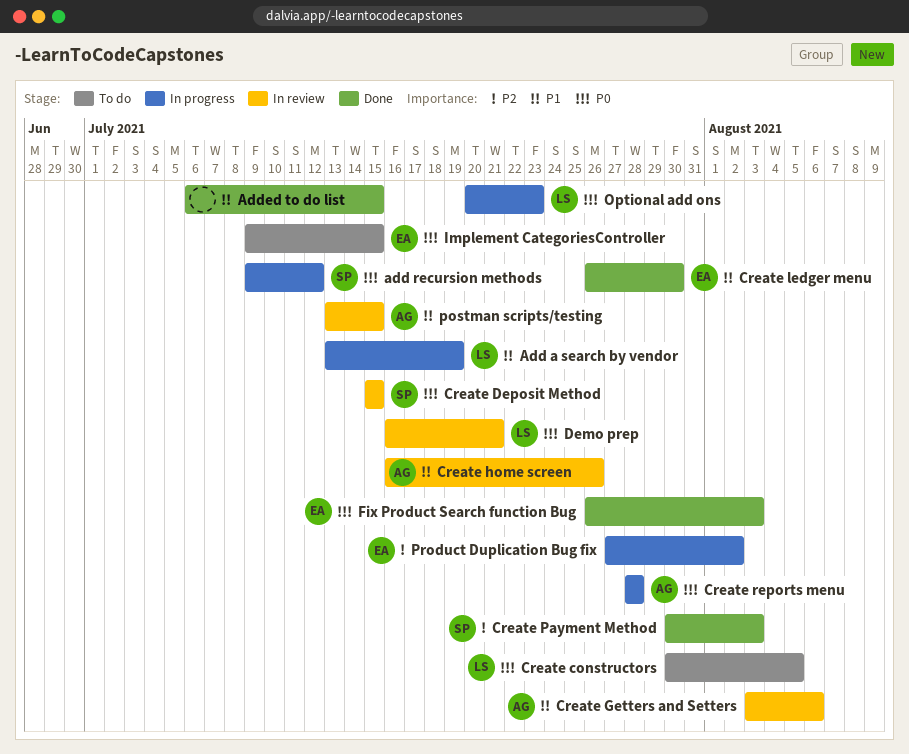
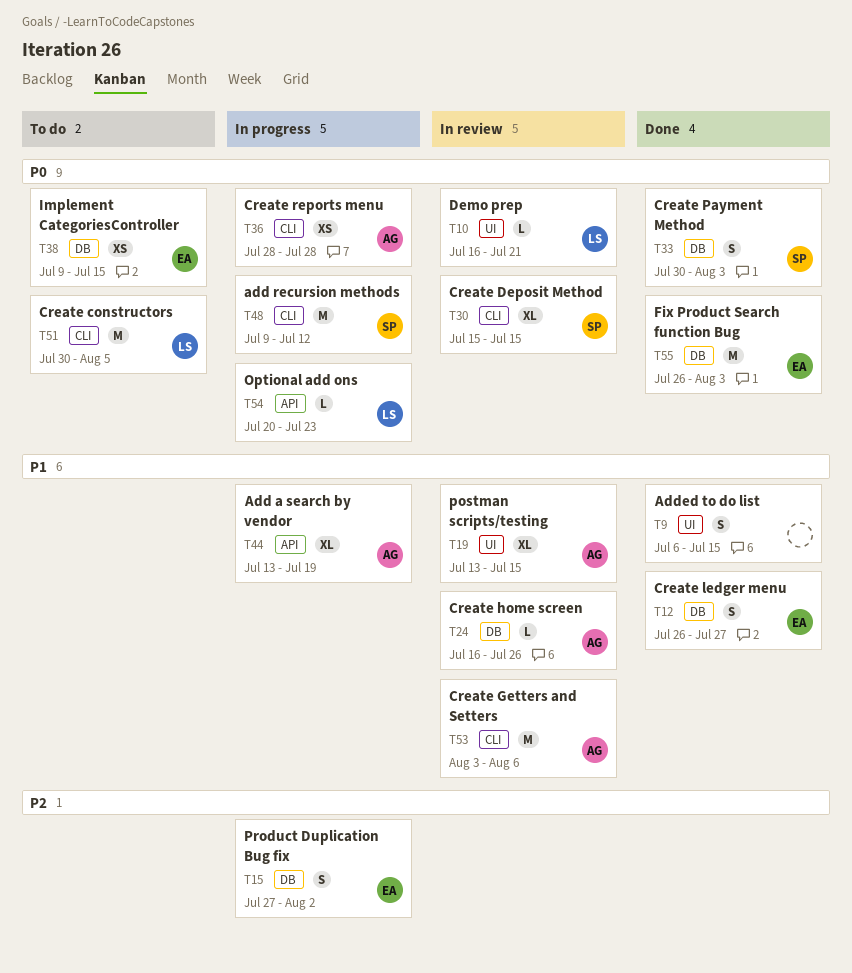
Add a search by vendor, owner: LS -> AG
Create ledger menu, due: Jul 30 -> Jul 27
Create Payment Method, priority: P2 -> P0

